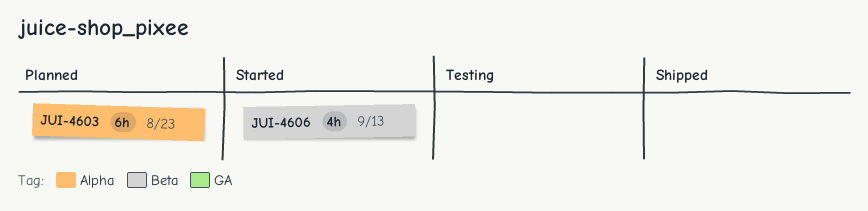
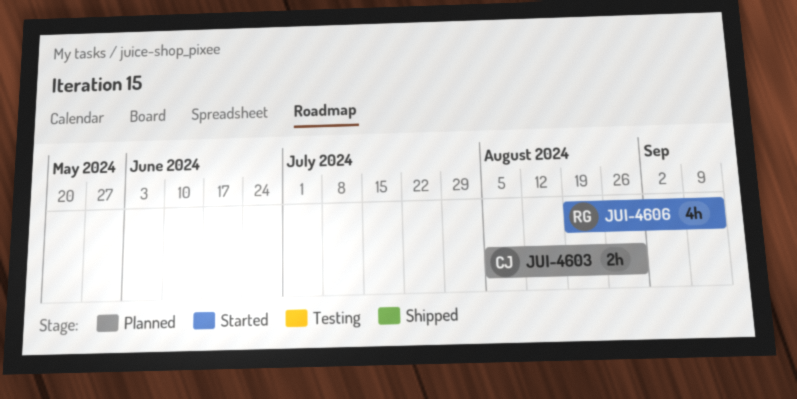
JUI-4603, estimate: 6h -> 2h
JUI-4603, due: Aug 23 -> Aug 30

